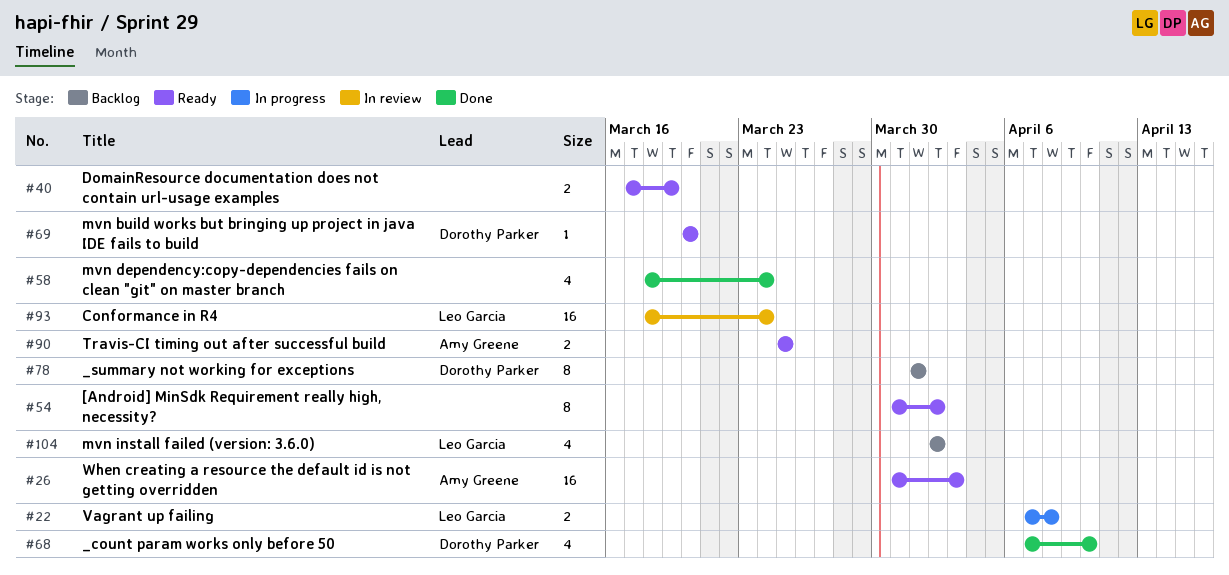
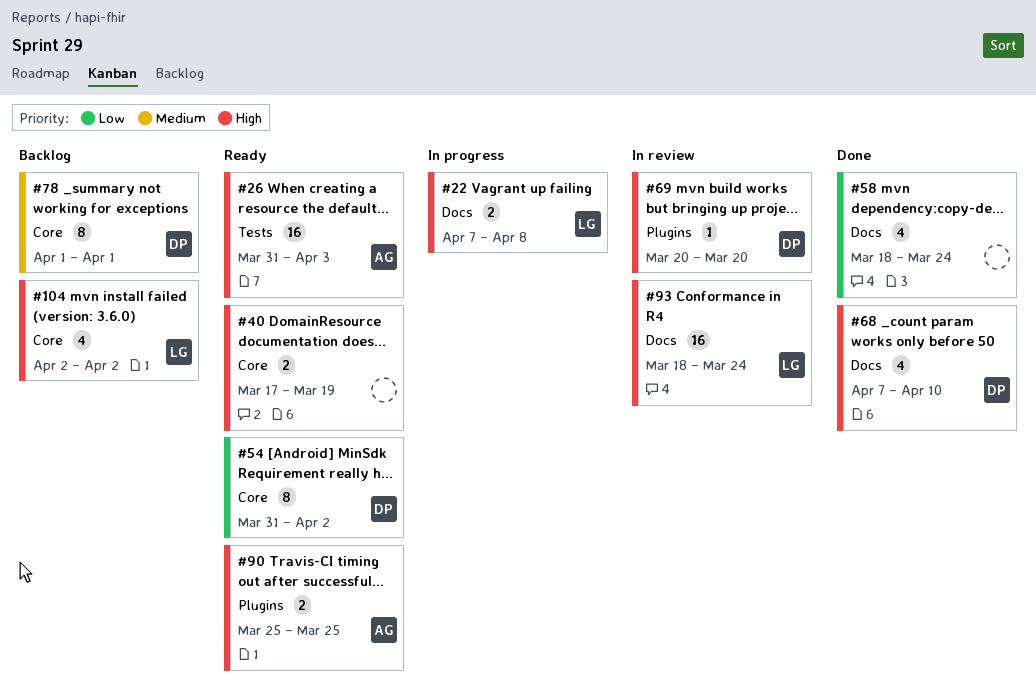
#54, owner: none -> Dorothy Parker
#69, status: Ready -> In review

